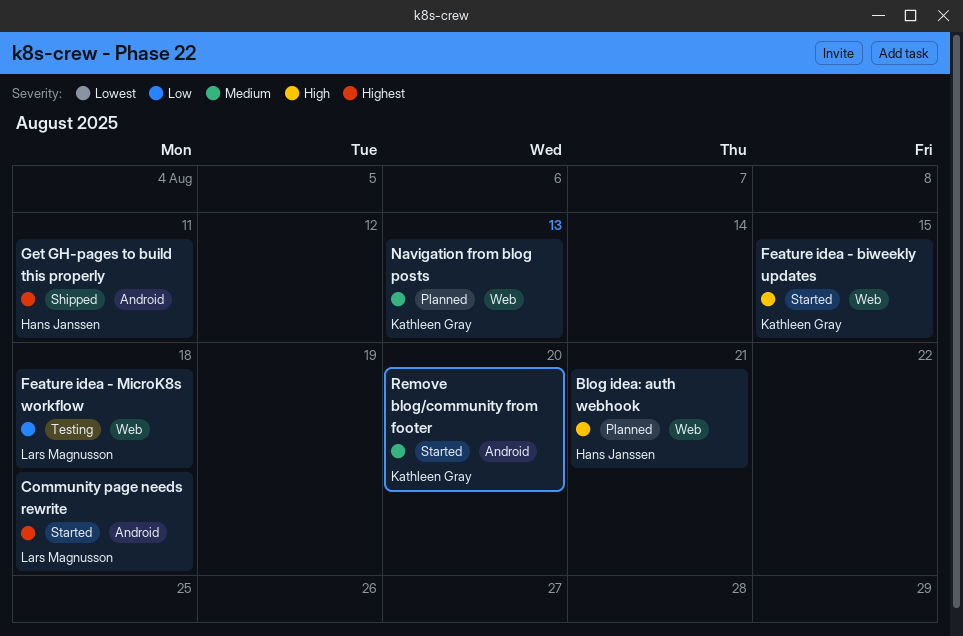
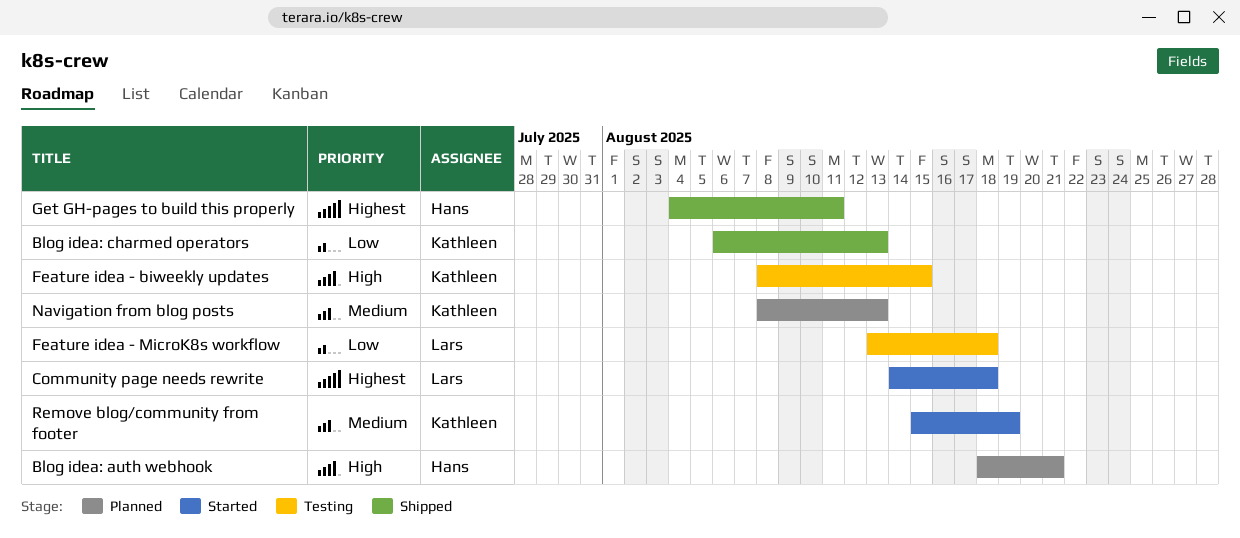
Blog idea: charmed operators: none -> present
Feature idea - biweekly updates, status: Started -> Testing
Remove blog/community from footer, due: Aug 20 -> Aug 19

